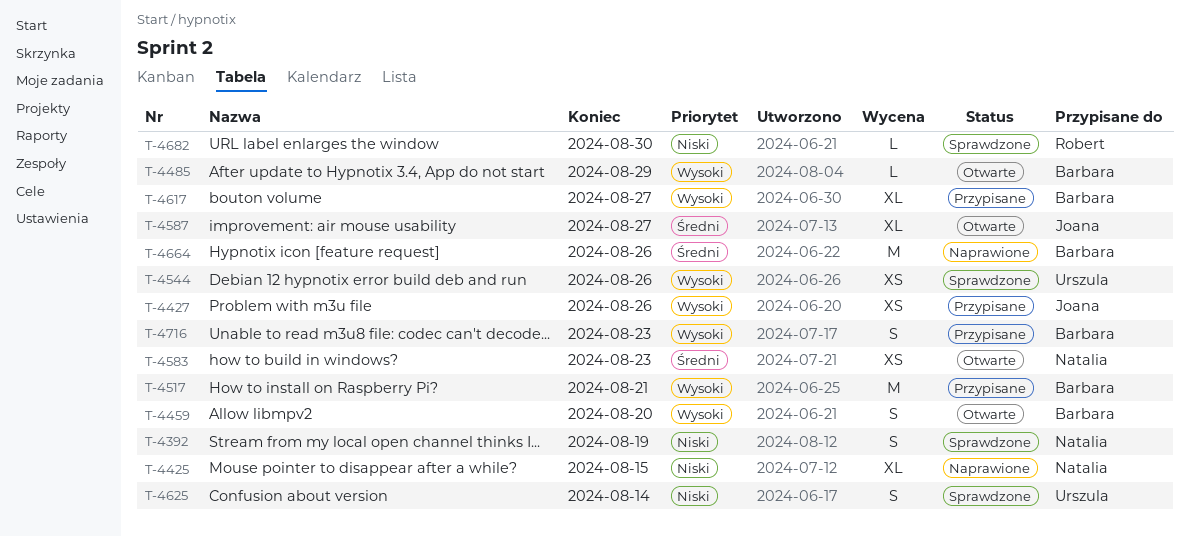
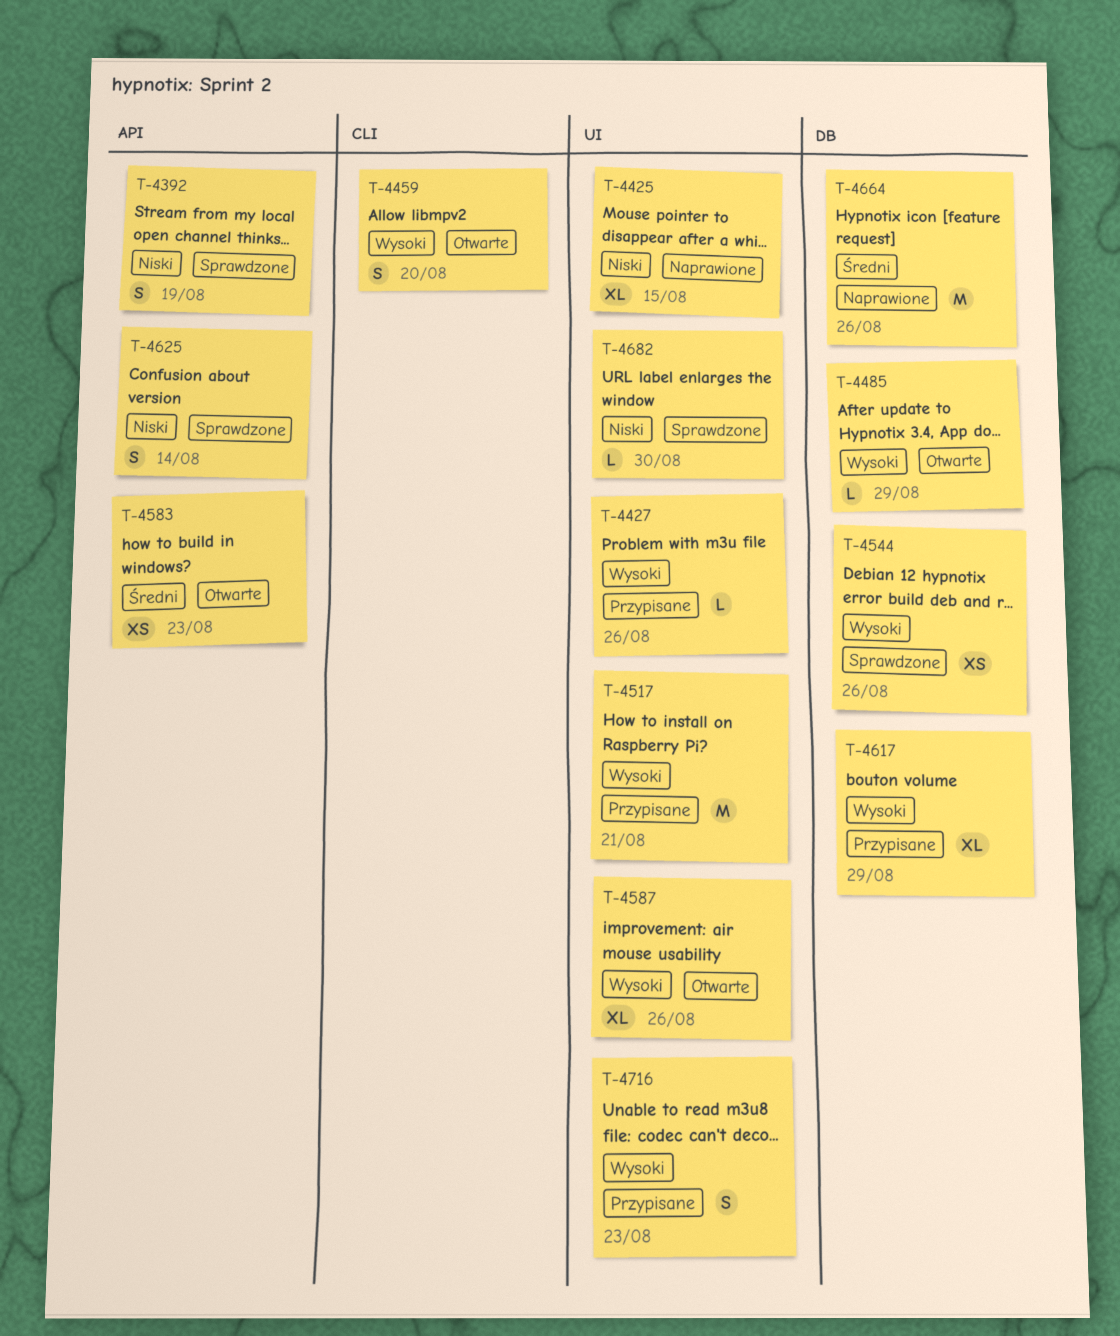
T-4427, estimate: XS -> L
T-4587, priority: Średni -> Wysoki
T-4587, due: Aug 27 -> Aug 26
T-4617, due: Aug 27 -> Aug 29

